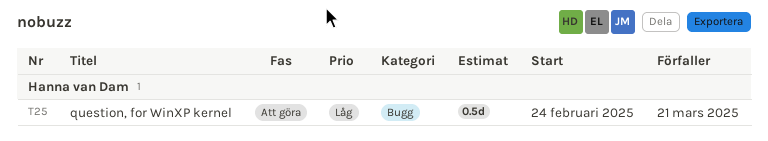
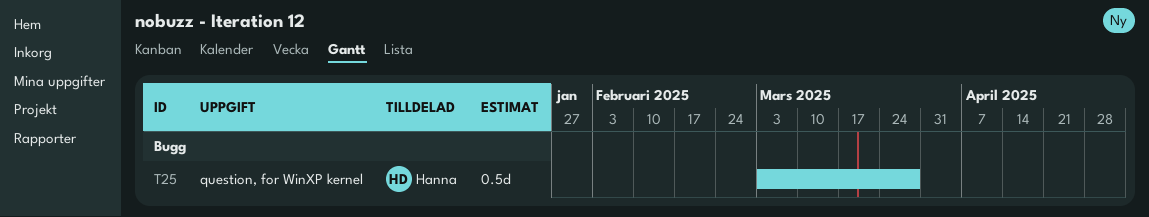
T25, start: Feb 24 -> Mar 3
T25, due: Mar 21 -> Mar 28

